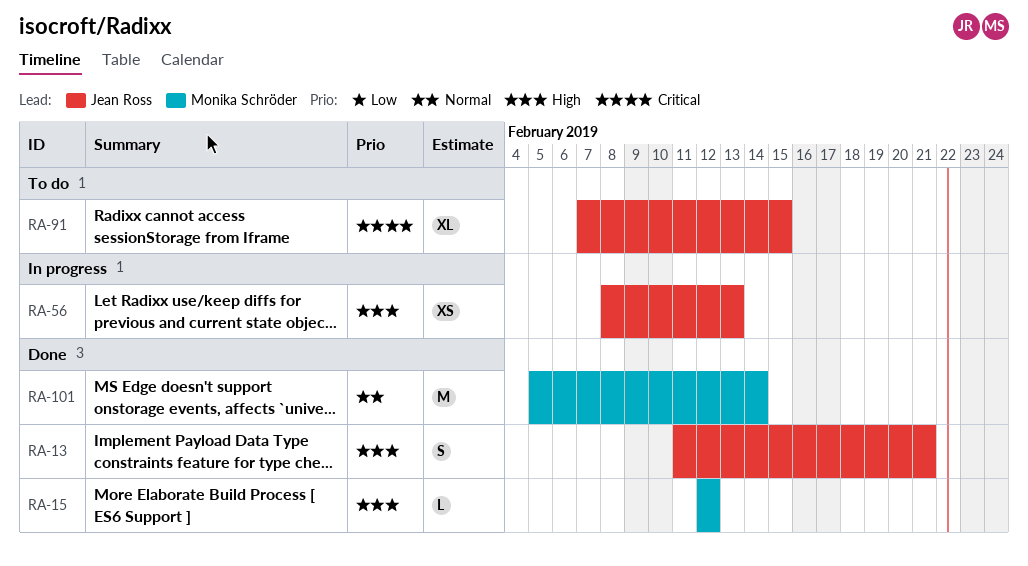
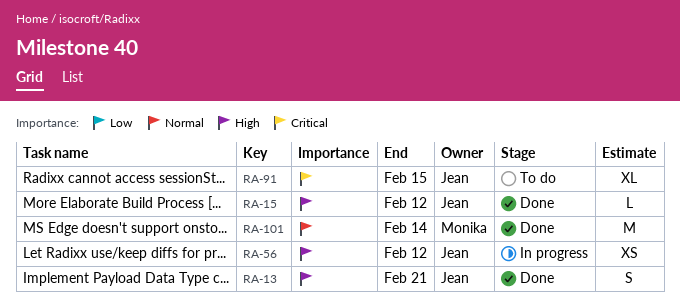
RA-15, owner: Monika Schröder -> Jean Ross
RA-56, due: Feb 13 -> Feb 12

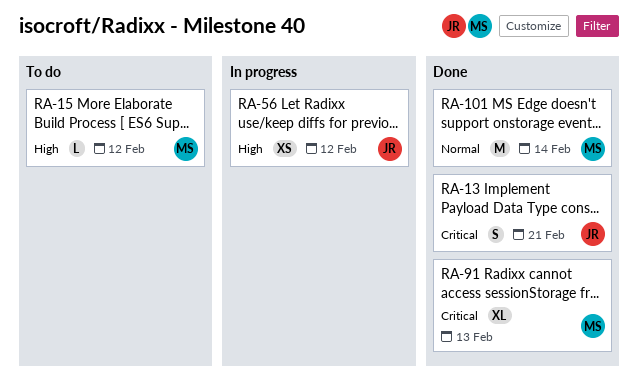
RA-13, priority: High -> Critical
RA-15, status: Done -> To do
RA-15, owner: Jean -> Monika
RA-91, status: To do -> Done
RA-91, owner: Jean -> Monika
RA-91, due: Feb 15 -> Feb 13

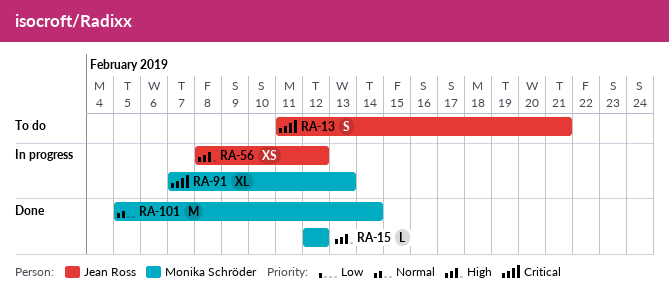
RA-13, status: Done -> To do
RA-15, status: To do -> Done
RA-91, status: Done -> In progress

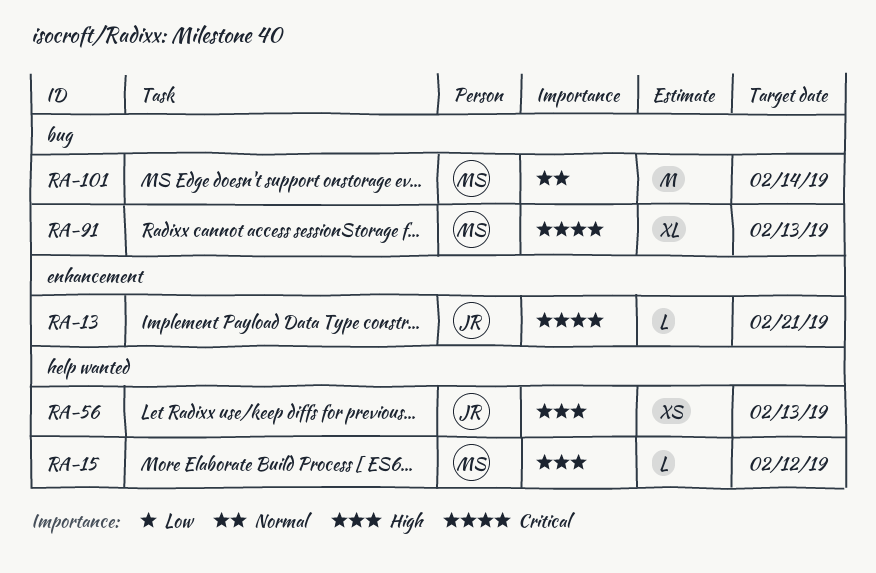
RA-13, estimate: S -> L
RA-56, due: Feb 12 -> Feb 13

